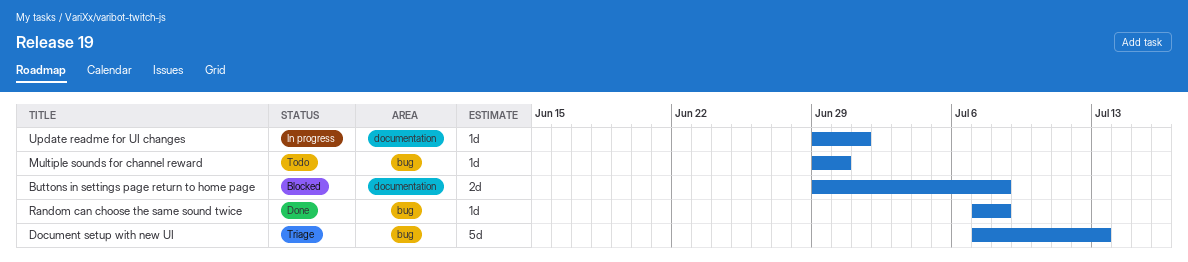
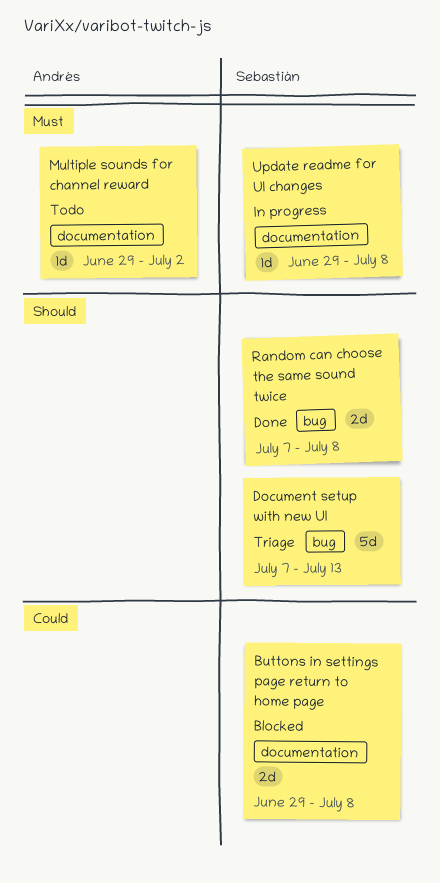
Multiple sounds for channel reward, label: bug -> documentation
Multiple sounds for channel reward, due: Jun 30 -> Jul 2
Random can choose the same sound twice, estimate: 1d -> 2d
Update readme for UI changes, due: Jul 1 -> Jul 8

